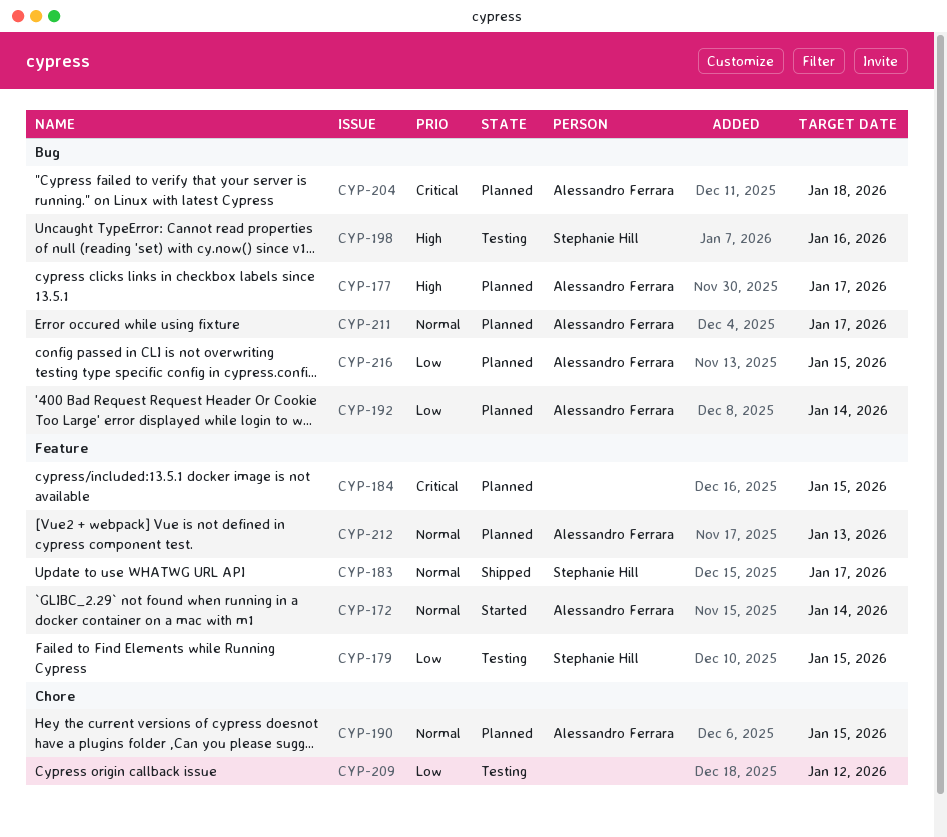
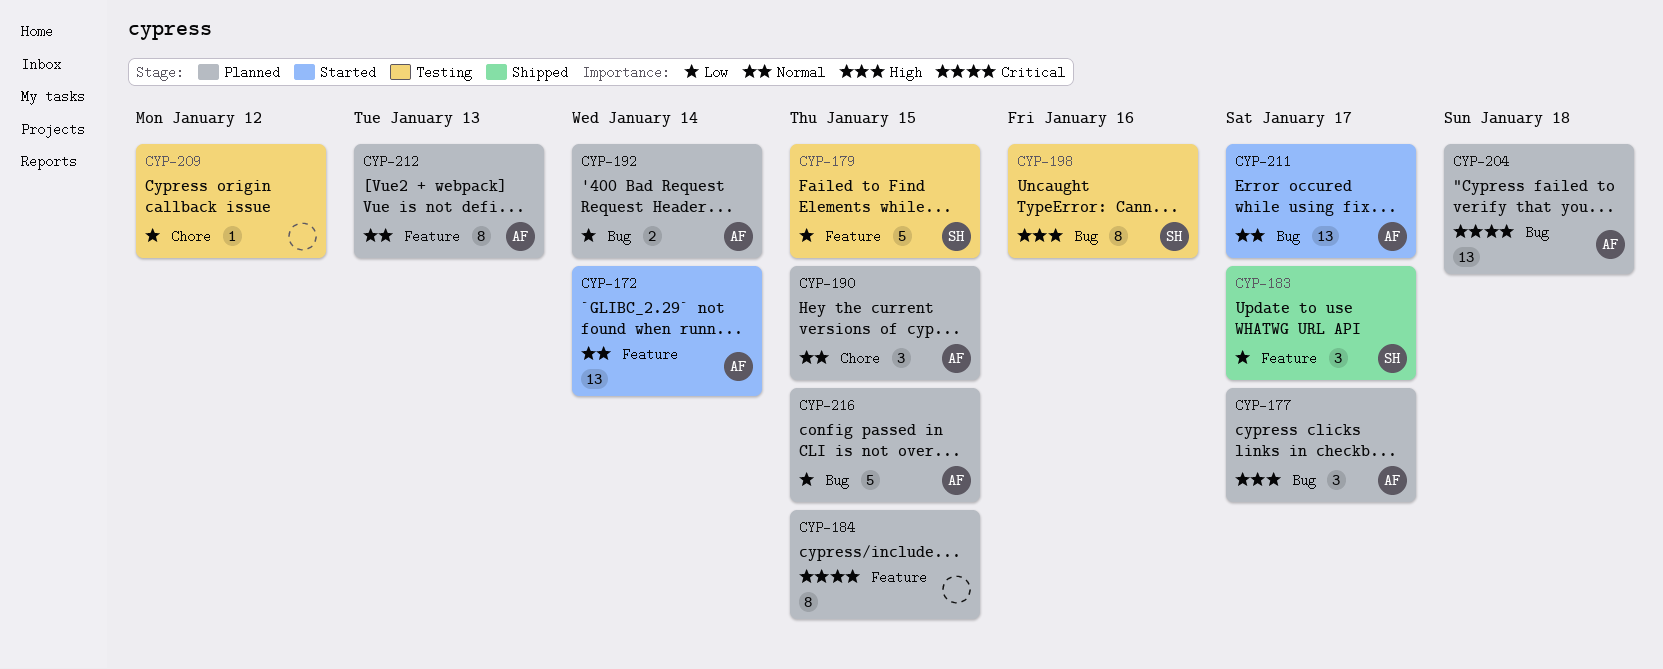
CYP-183, priority: Normal -> Low
CYP-211, status: Planned -> Started

